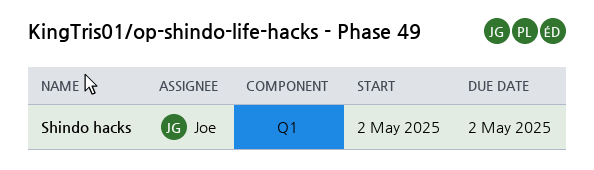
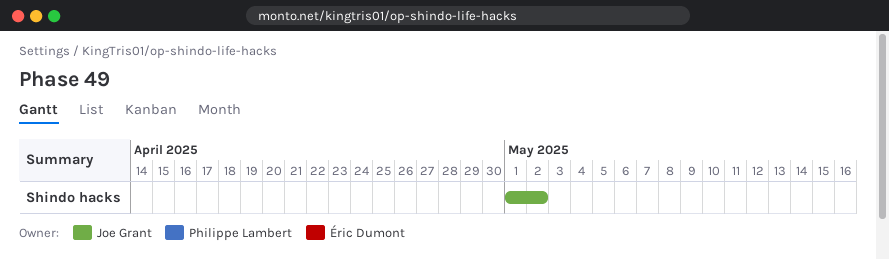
Shindo hacks, start: May 2 -> May 1

